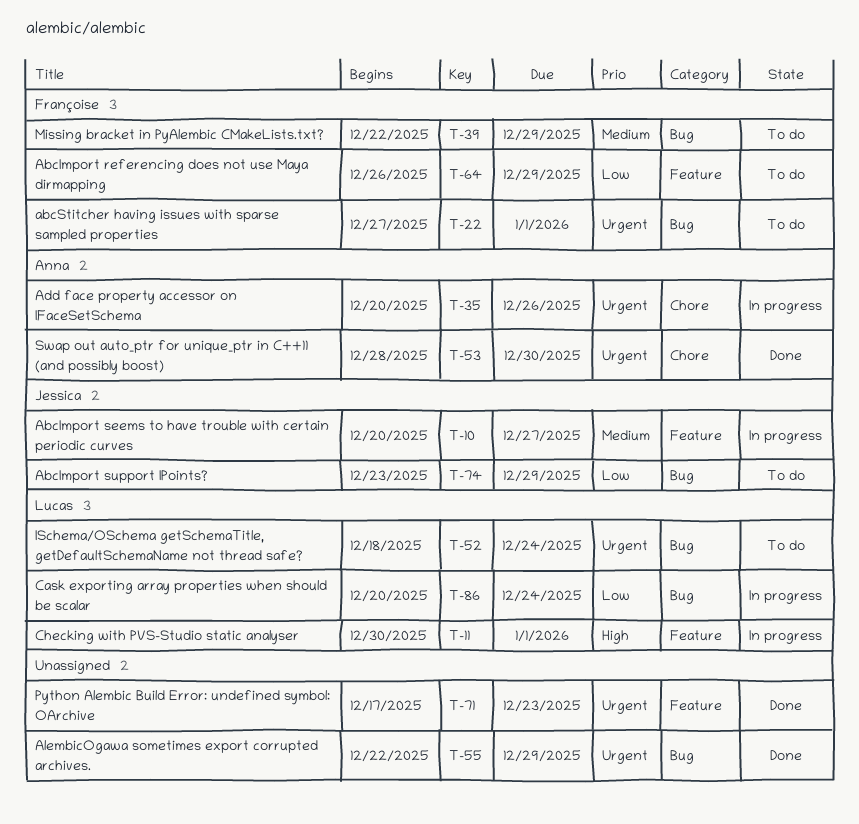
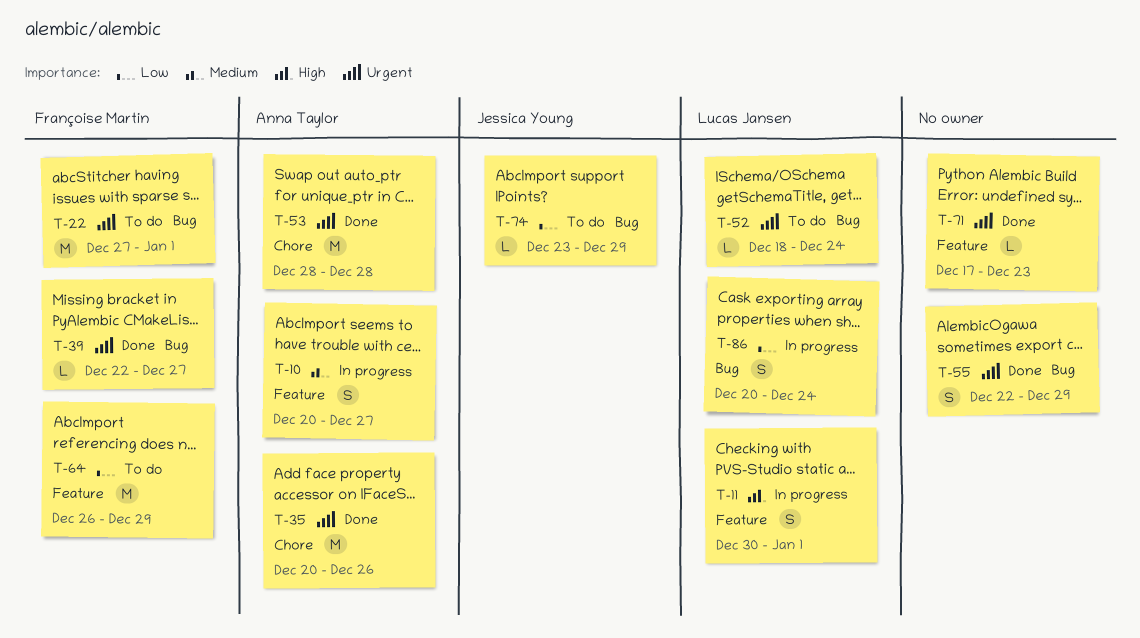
T-10, owner: Jessica Young -> Anna Taylor
T-35, status: In progress -> Done
T-39, status: To do -> Done
T-39, priority: Medium -> Urgent
T-39, due: Dec 29 -> Dec 27
T-53, due: Dec 30 -> Dec 28

